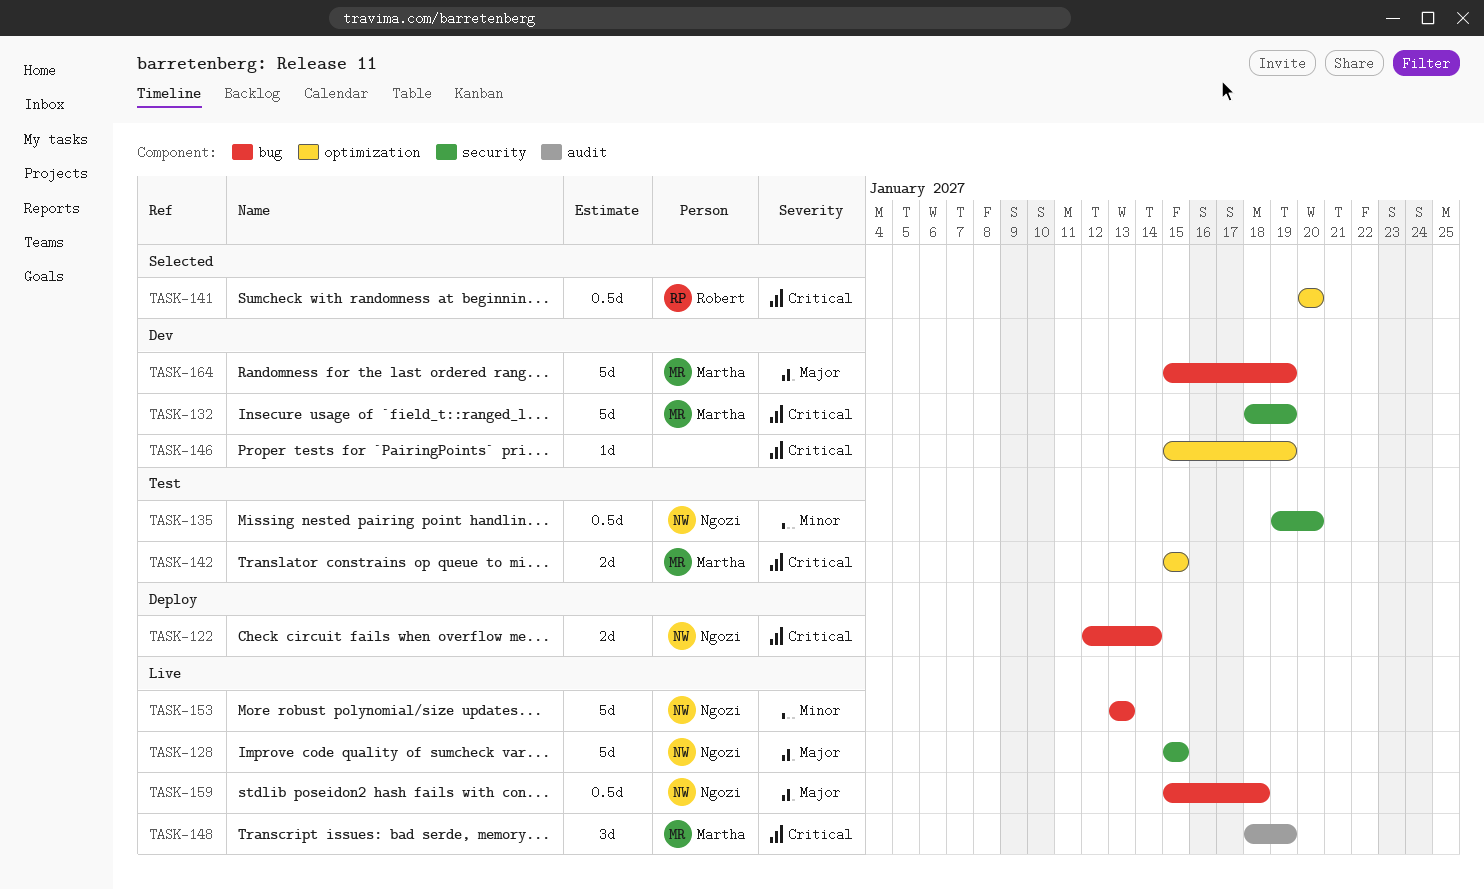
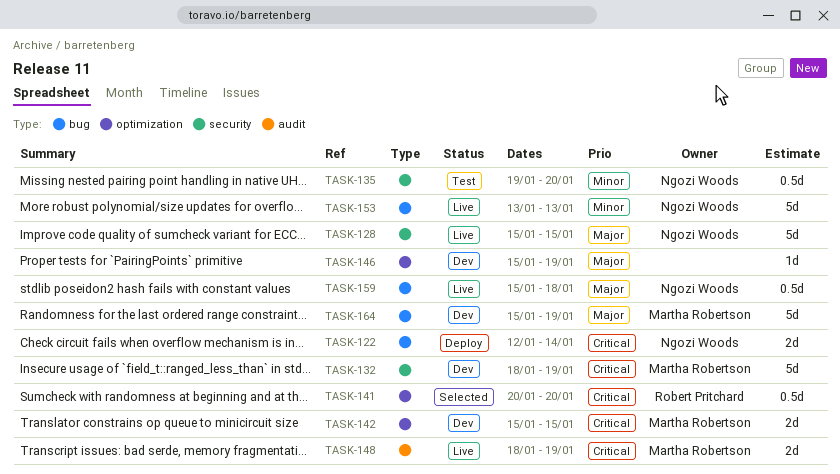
TASK-142, status: Test -> Dev
TASK-146, priority: Critical -> Major
TASK-148, estimate: 3d -> 2d

